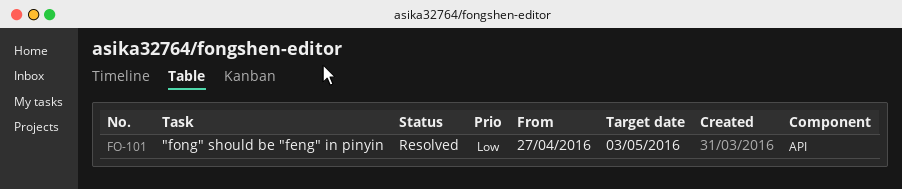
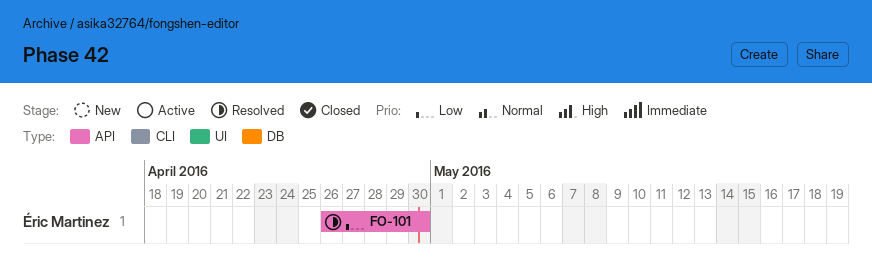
FO-101, start: Apr 27 -> Apr 26
FO-101, due: May 3 -> Apr 30

